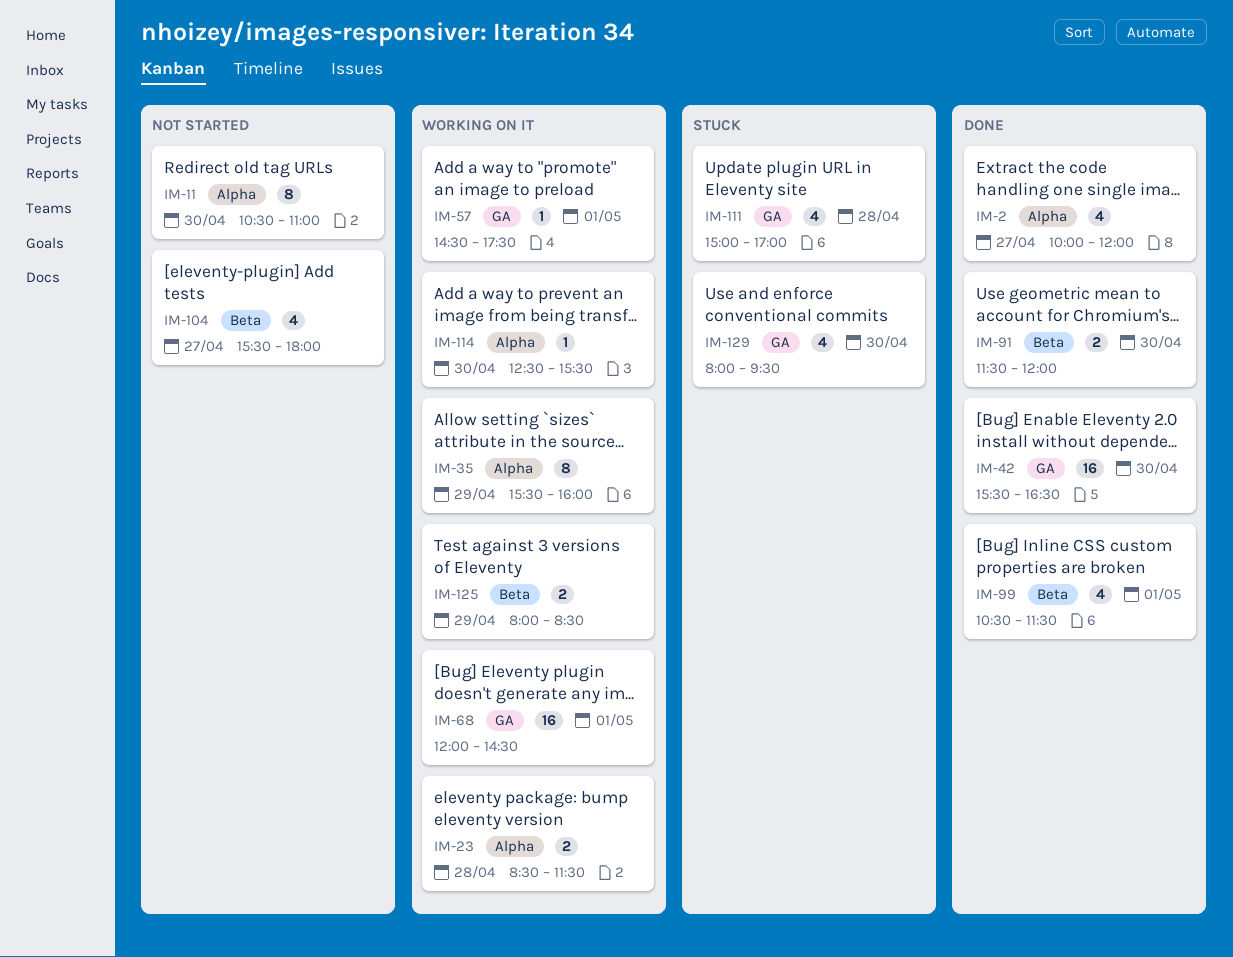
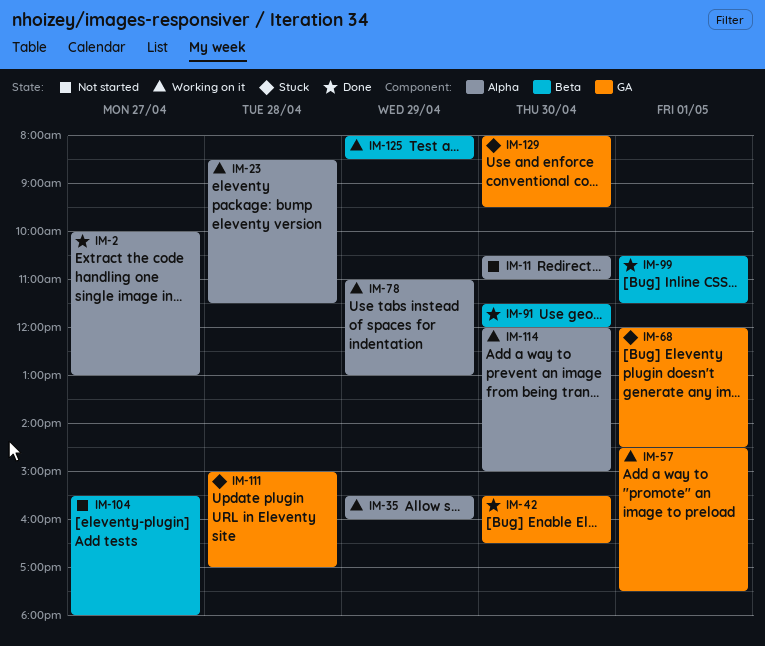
IM-2, ends: 12:00 -> 13:00
IM-68, status: Working on it -> Stuck
IM-78: none -> present
IM-114, begins: 12:30 -> 12:00
IM-114, ends: 15:30 -> 15:00

